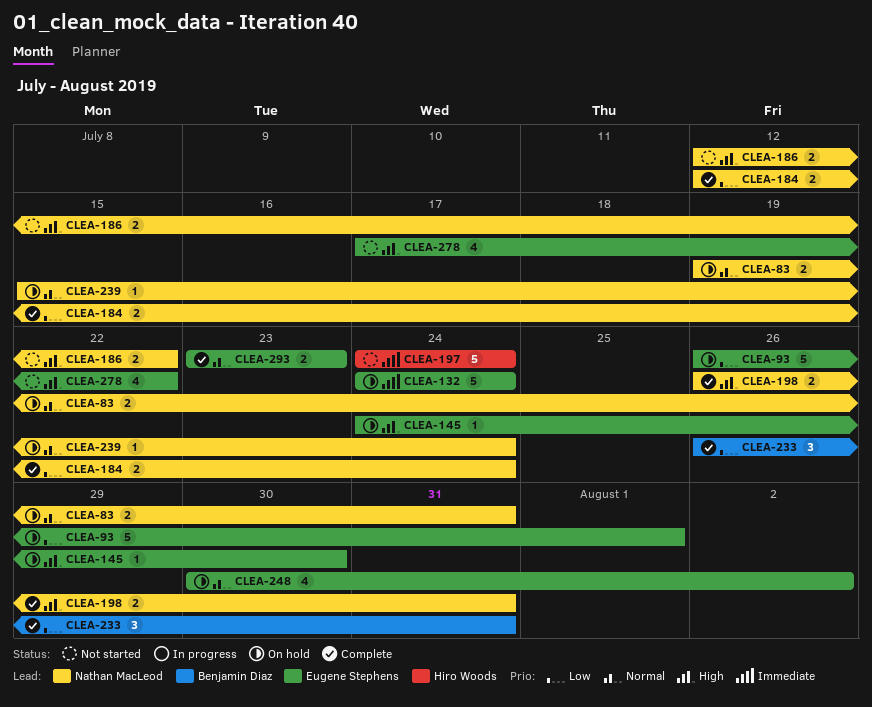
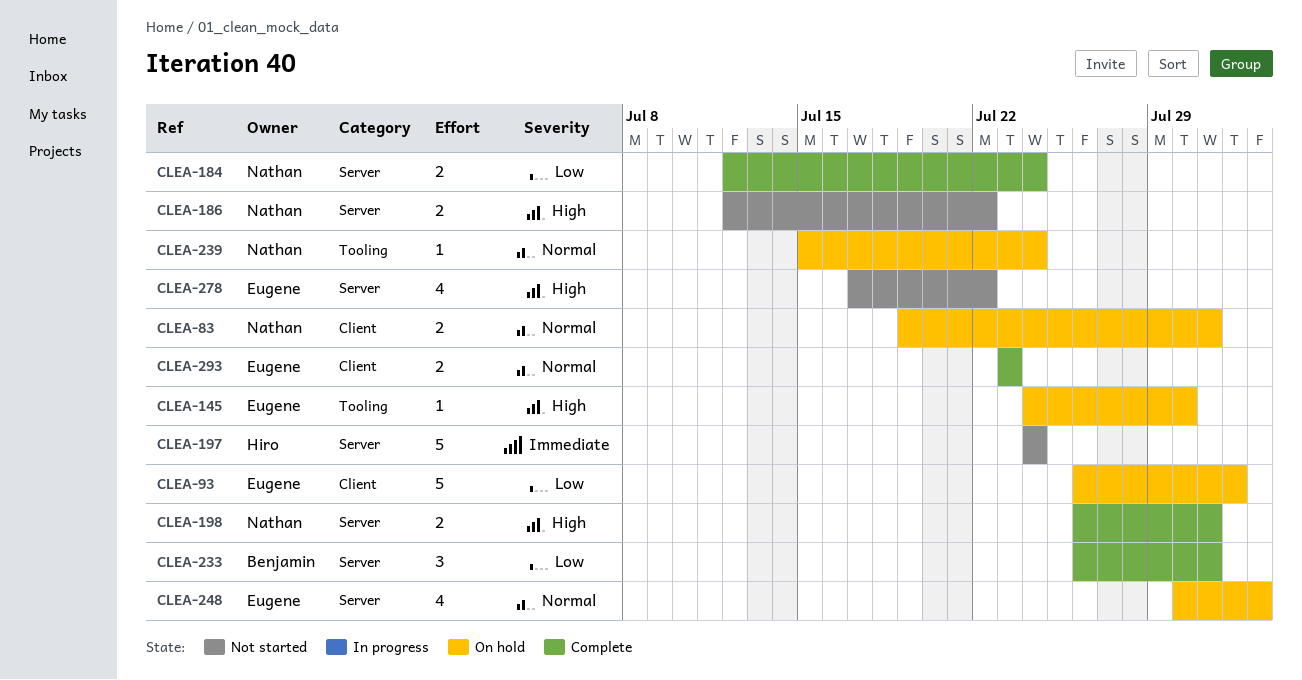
CLEA-132: present -> none

